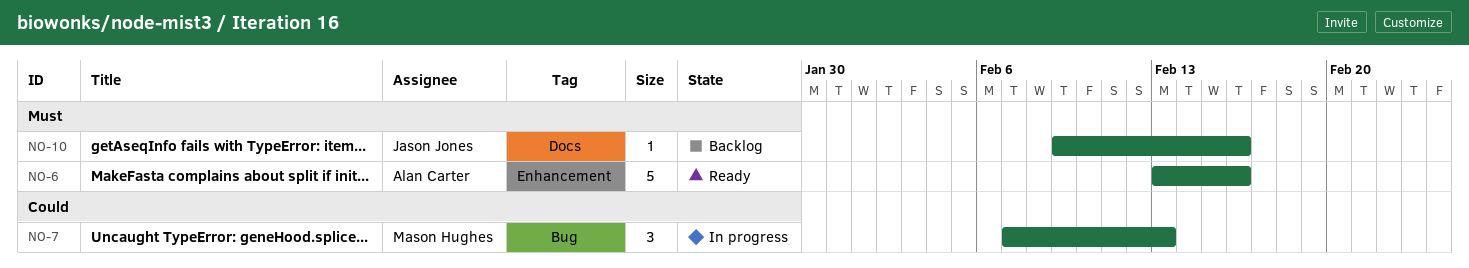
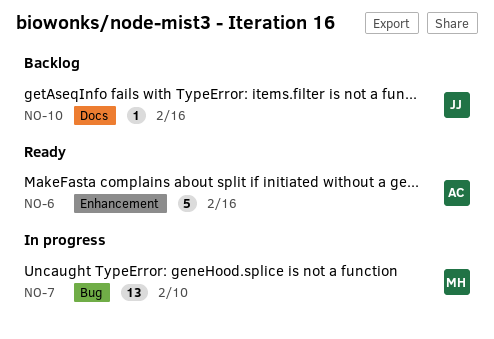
NO-7, estimate: 3 -> 13
NO-7, due: Feb 13 -> Feb 10

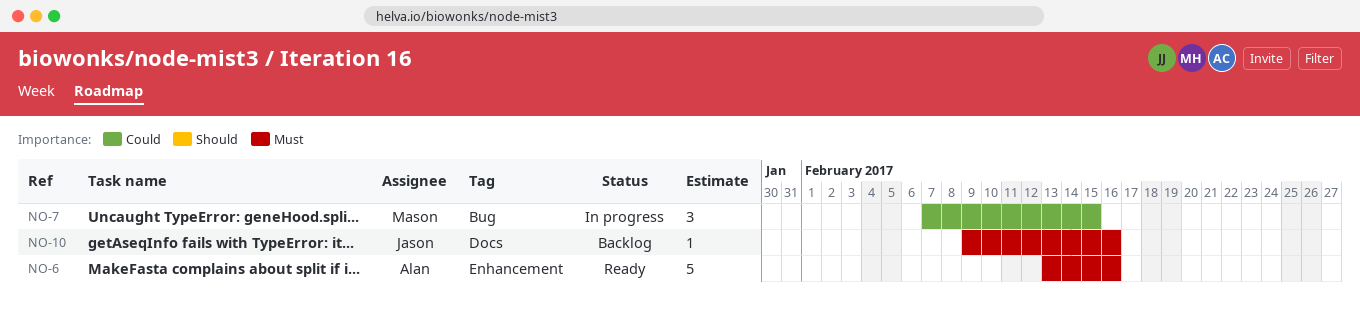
NO-7, estimate: 13 -> 3
NO-7, due: Feb 10 -> Feb 15

